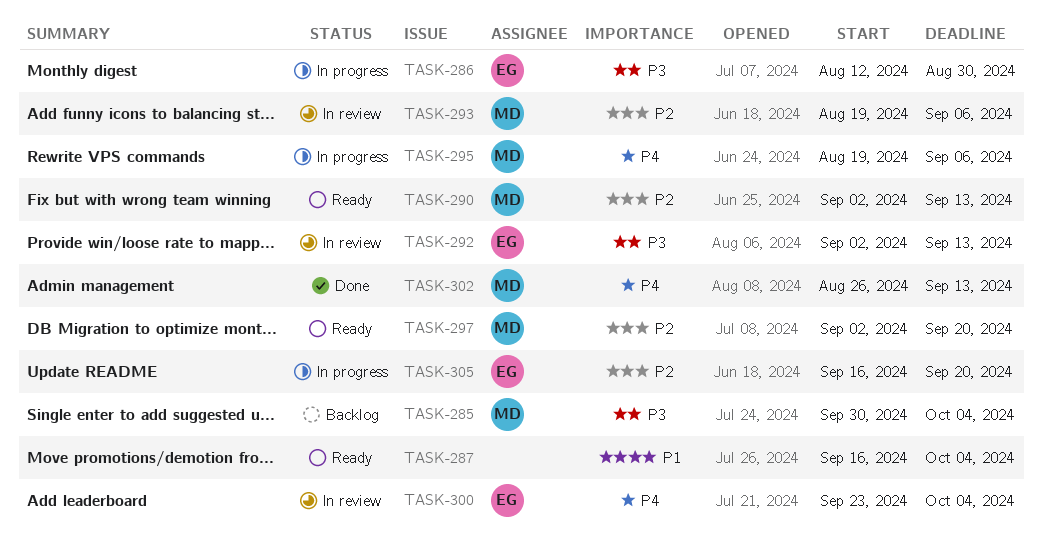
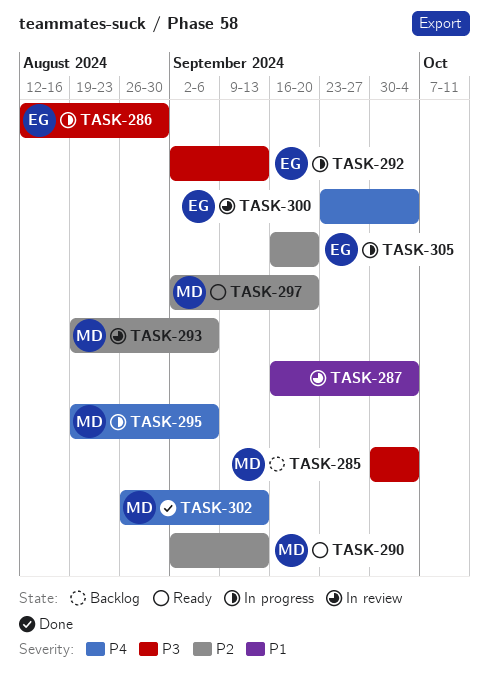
TASK-287, status: Ready -> In review
TASK-292, status: In review -> In progress

